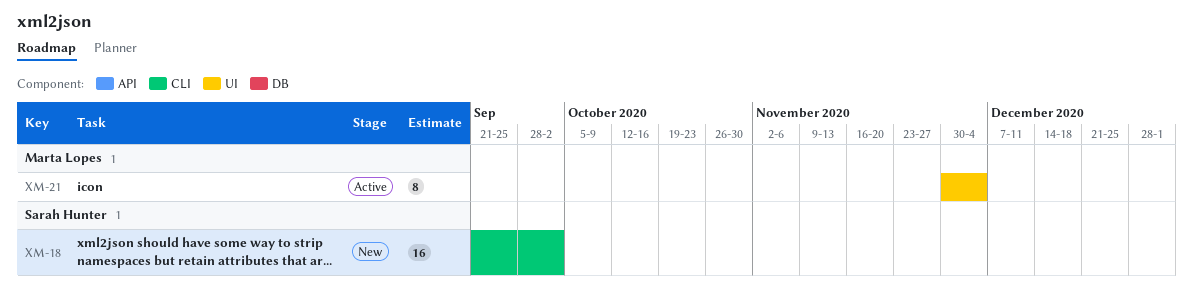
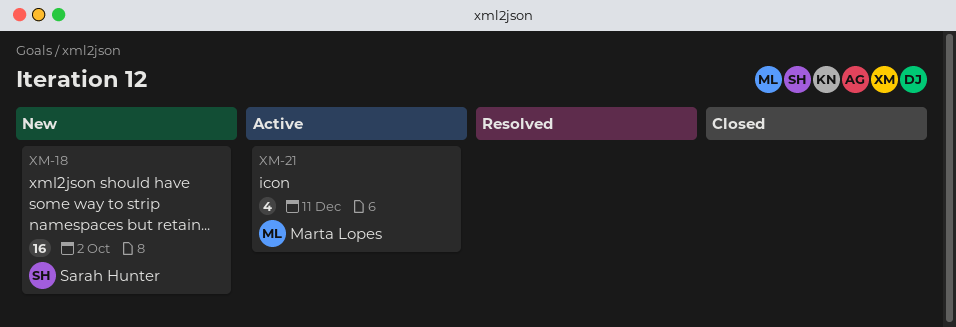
XM-21, estimate: 8 -> 4
XM-21, due: Dec 4 -> Dec 11

